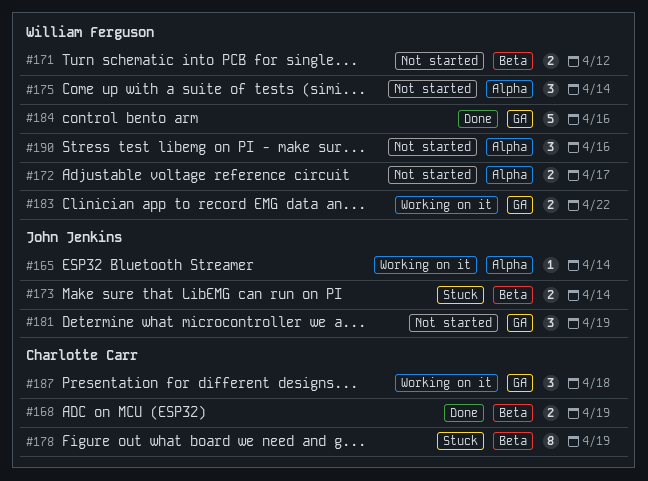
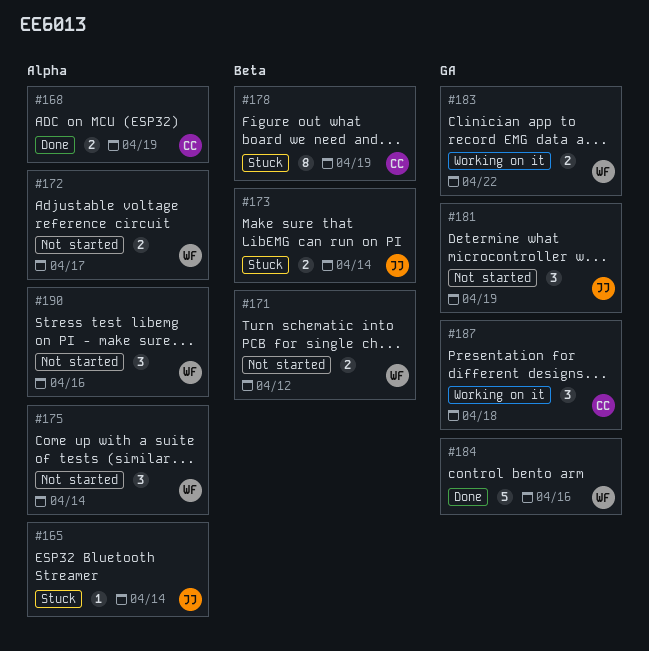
#165, status: Working on it -> Stuck
#168, label: Beta -> Alpha

